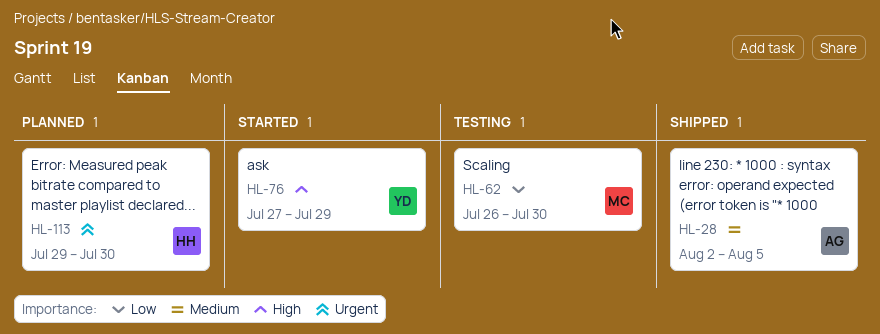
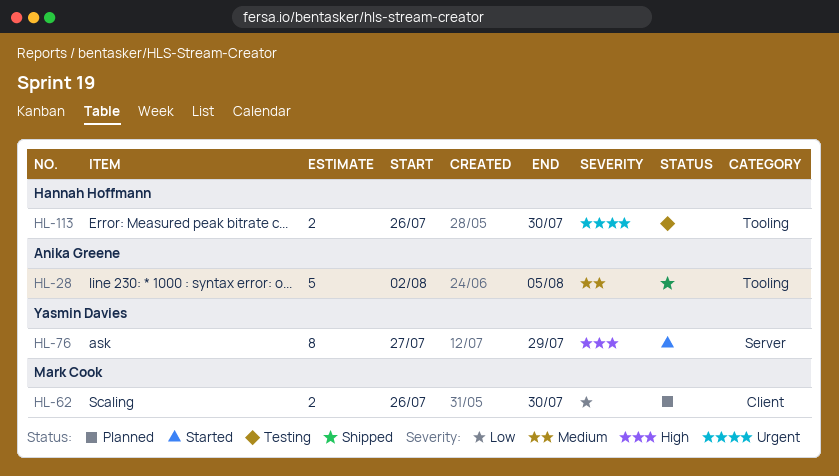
HL-62, status: Testing -> Planned
HL-113, status: Planned -> Testing
HL-113, start: Jul 29 -> Jul 26

